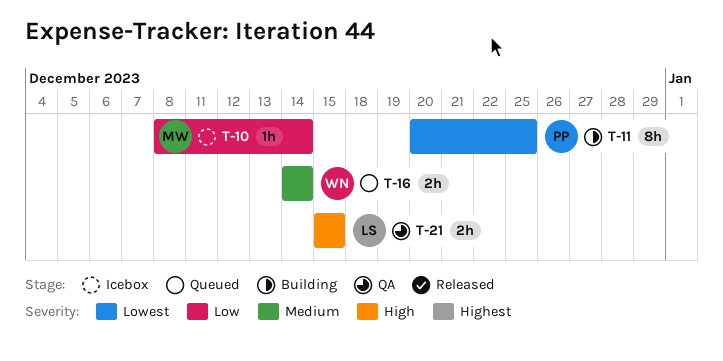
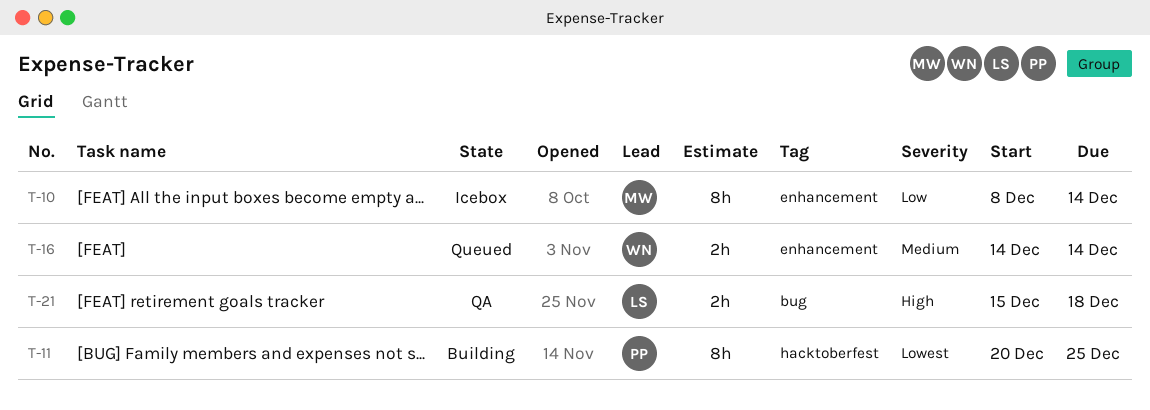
T-10, estimate: 1h -> 8h
T-21, due: Dec 15 -> Dec 18

